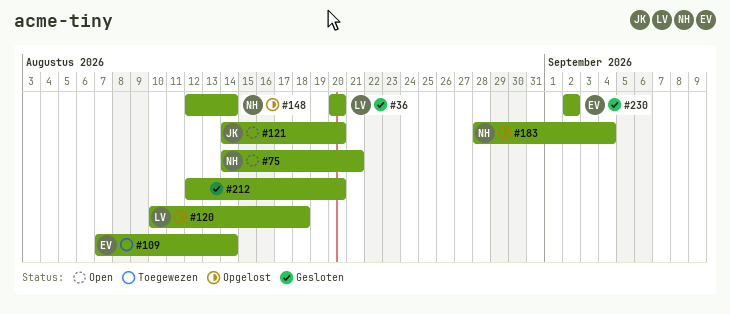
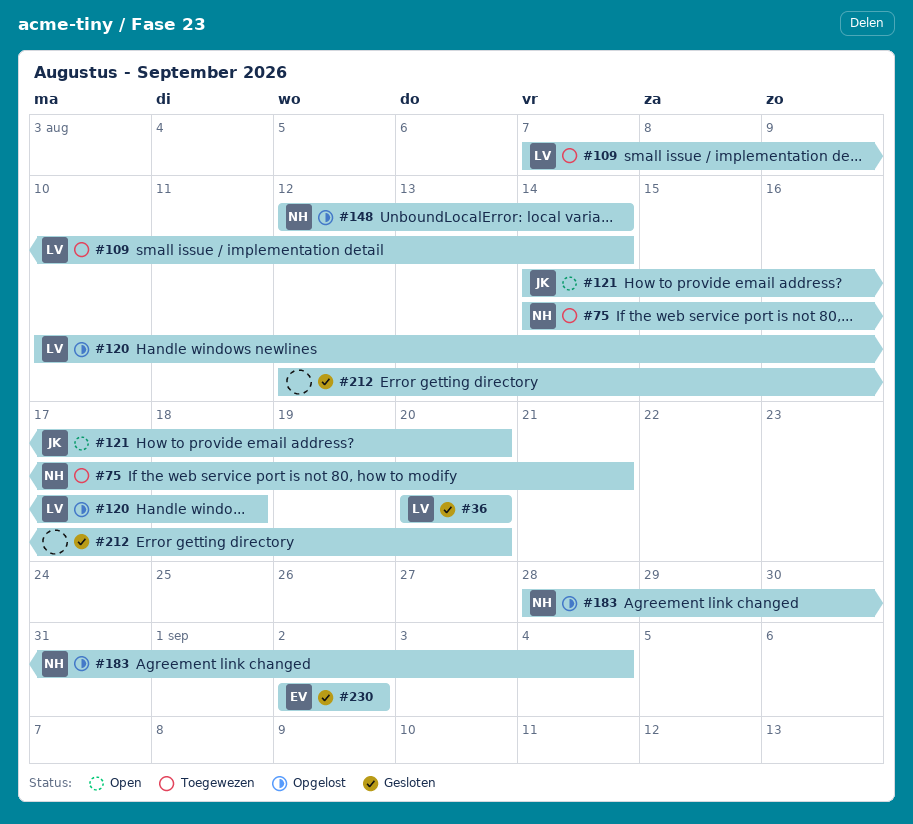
#75, status: Open -> Toegewezen
#109, owner: EV -> LV

